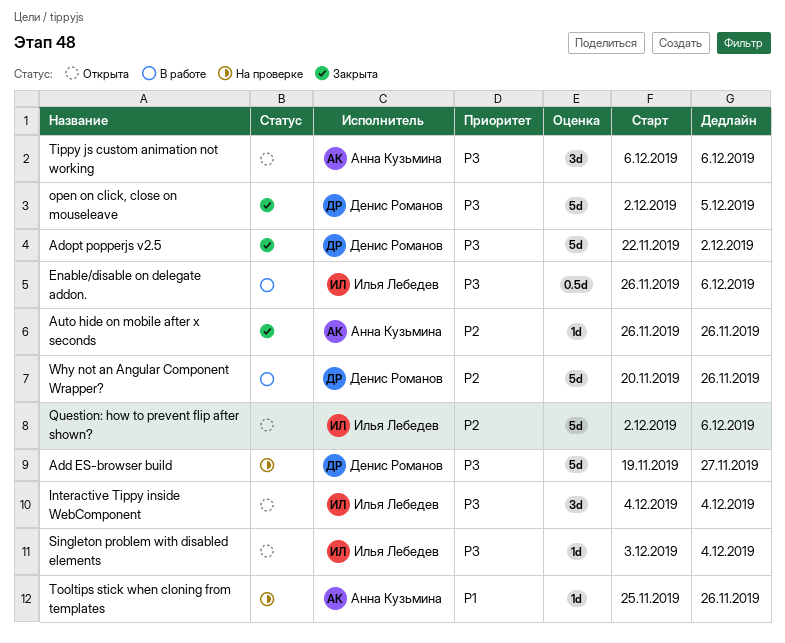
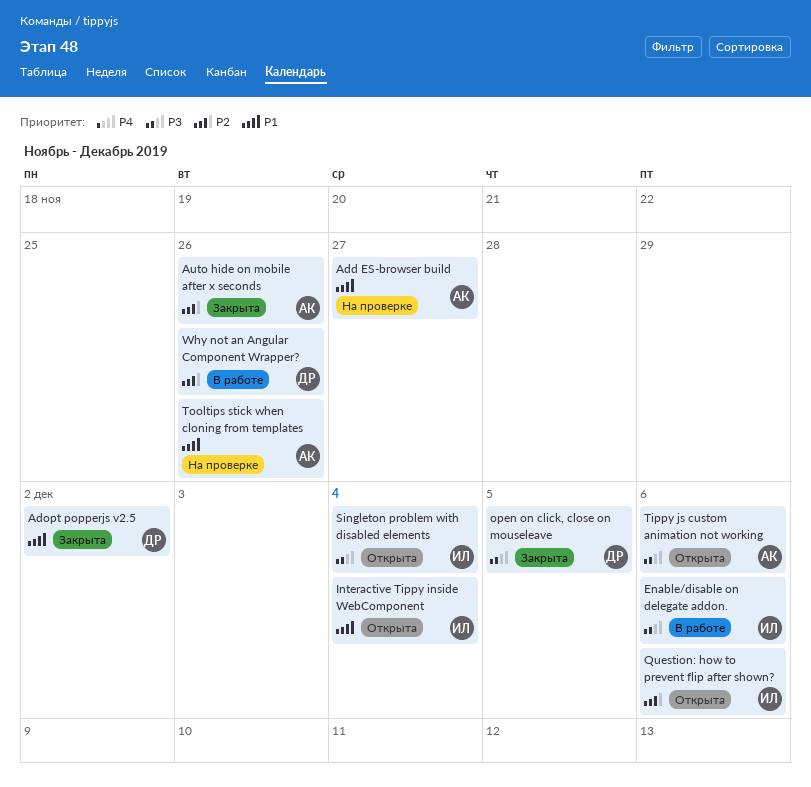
Add ES-browser build, owner: Денис Романов -> Анна Кузьмина
Add ES-browser build, priority: P3 -> P1
Adopt popperjs v2.5, priority: P3 -> P1
Interactive Tippy inside WebComponent, priority: P3 -> P1

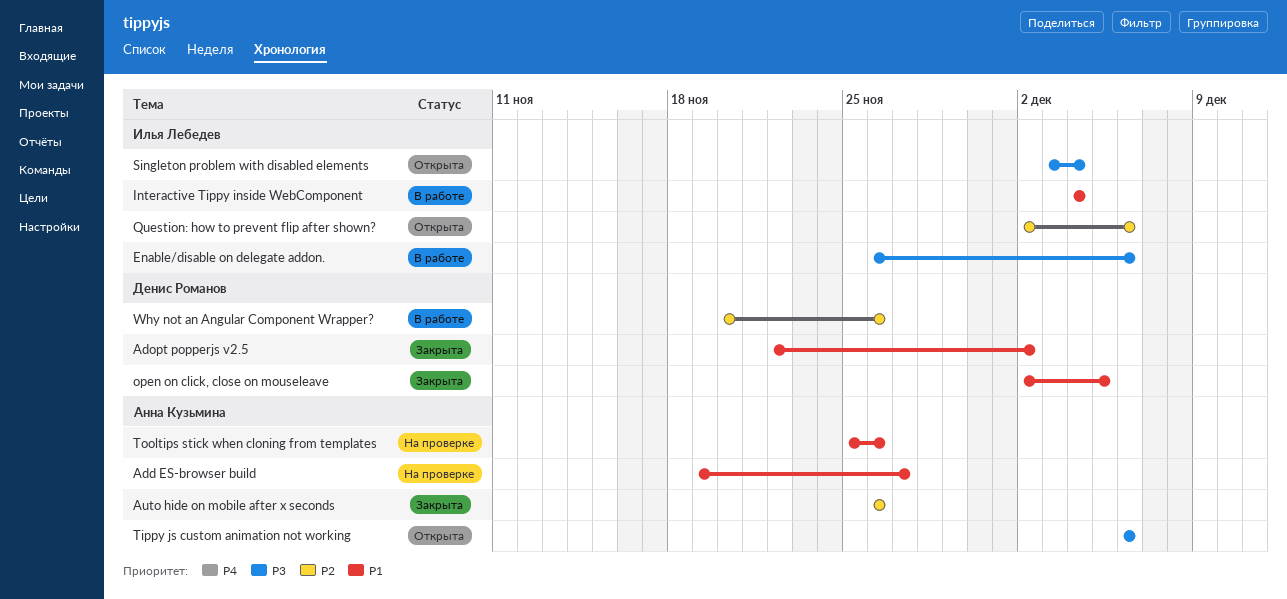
Interactive Tippy inside WebComponent, status: Открыта -> В работе
open on click, close on mouseleave, priority: P3 -> P1

